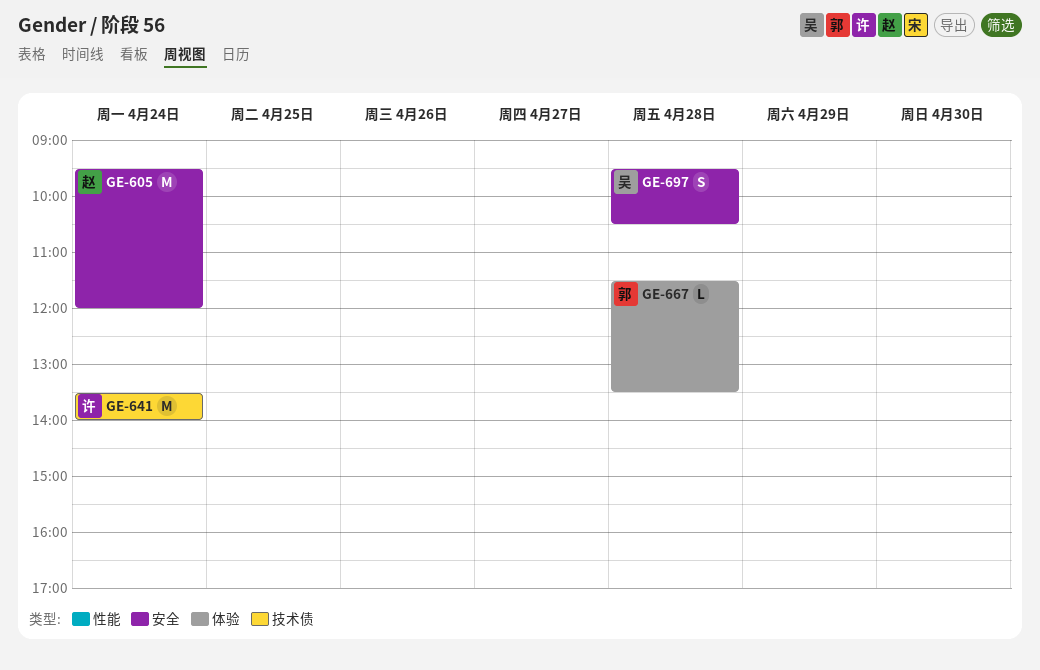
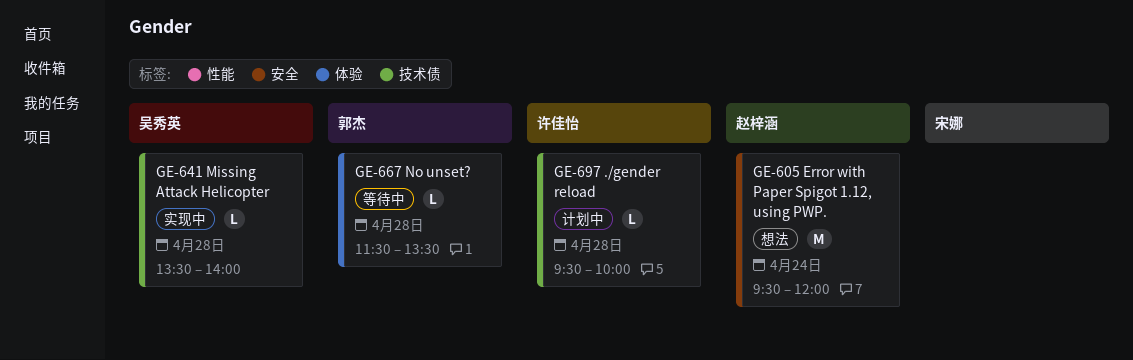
GE-641, owner: 许佳怡 -> 吴秀英
GE-641, estimate: M -> L
GE-641, day: Apr 24 -> Apr 28
GE-697, owner: 吴秀英 -> 许佳怡
GE-697, label: 安全 -> 技术债
GE-697, estimate: S -> L
GE-697, ends: 10:30 -> 10:00

